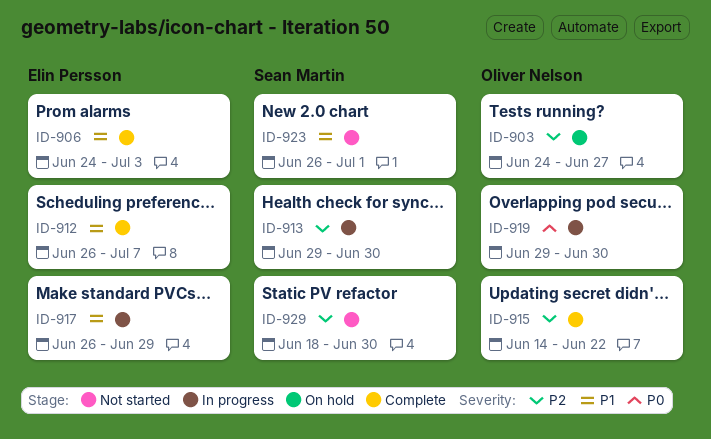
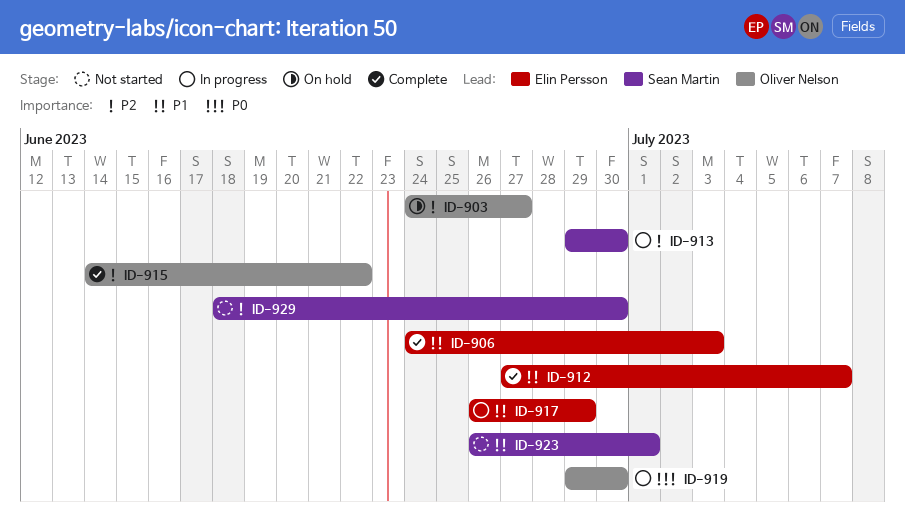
ID-912, start: Jun 26 -> Jun 27

